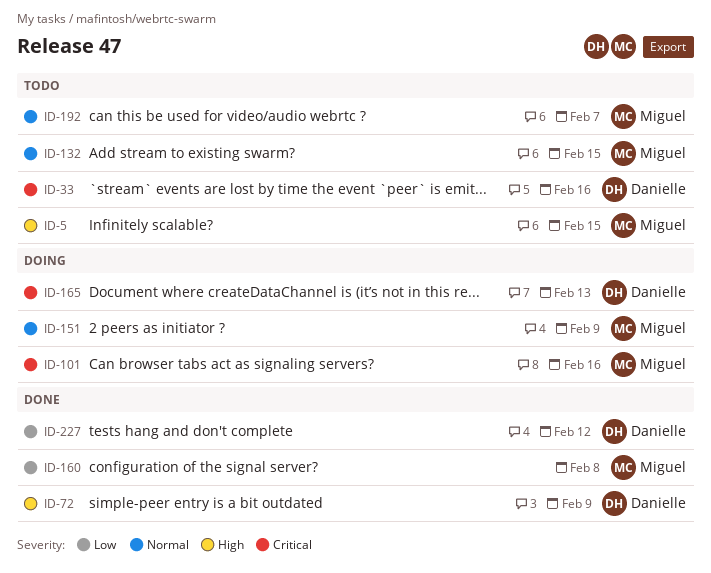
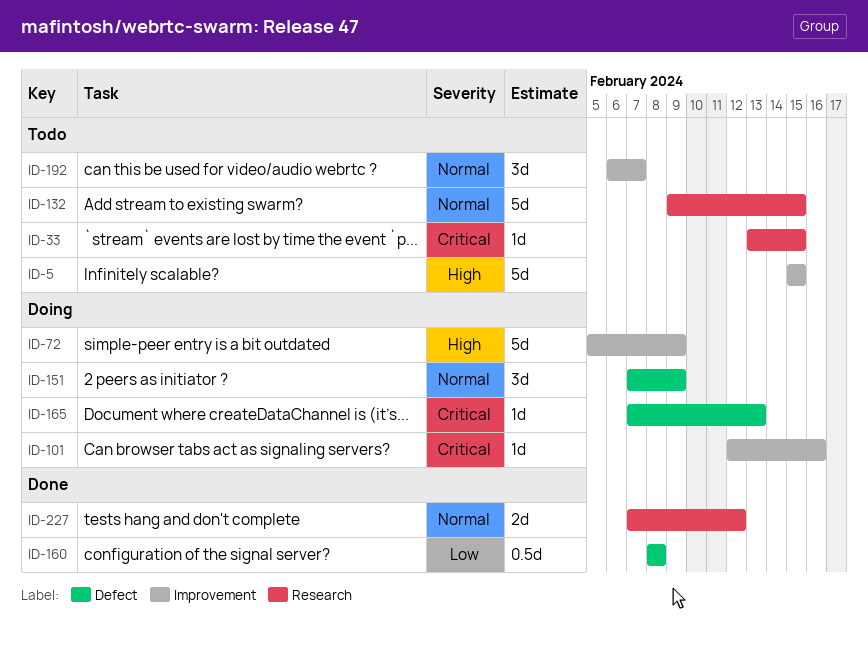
ID-33, due: Feb 16 -> Feb 15
ID-72, status: Done -> Doing
ID-227, priority: Low -> Normal

